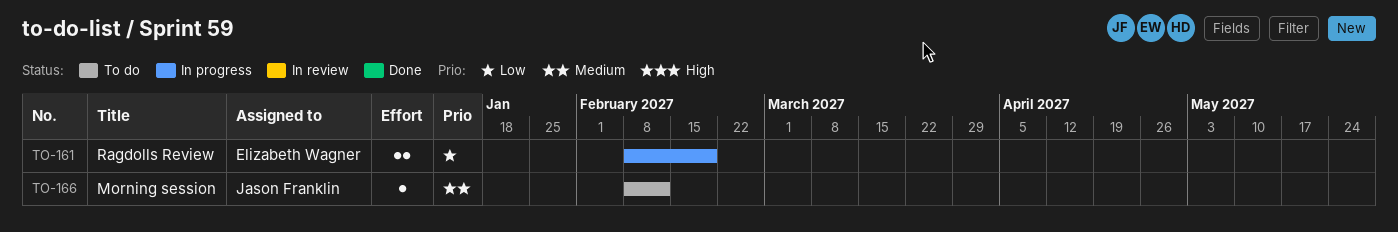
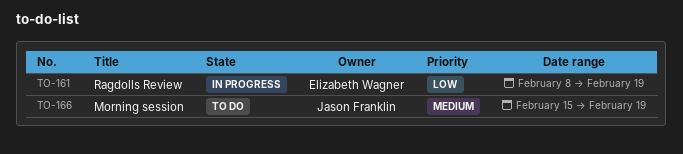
TO-166, start: Feb 8 -> Feb 15
TO-166, due: Feb 12 -> Feb 19

